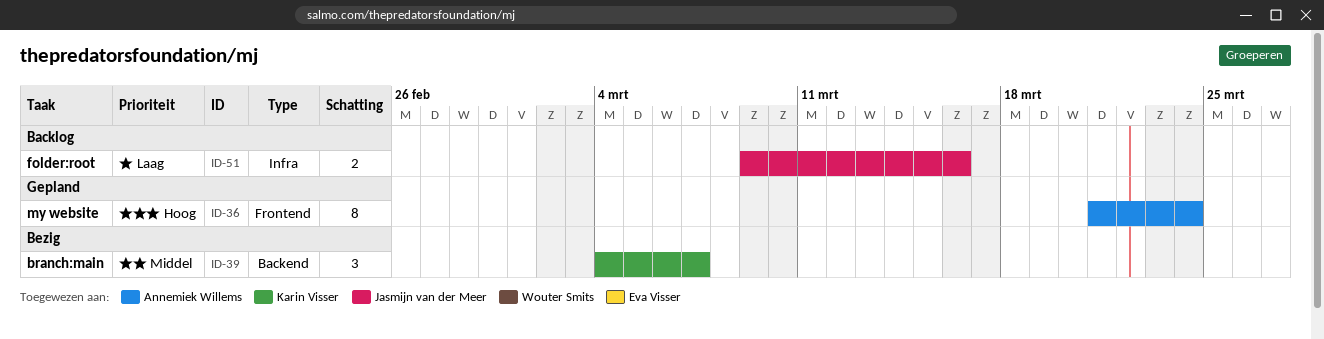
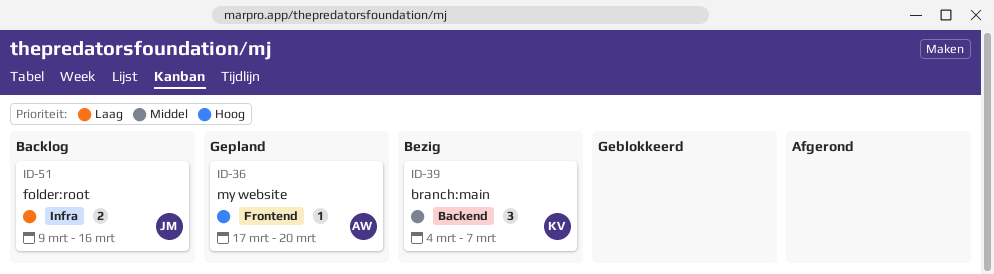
ID-36, estimate: 8 -> 1
ID-36, start: Mar 21 -> Mar 17
ID-36, due: Mar 24 -> Mar 20

